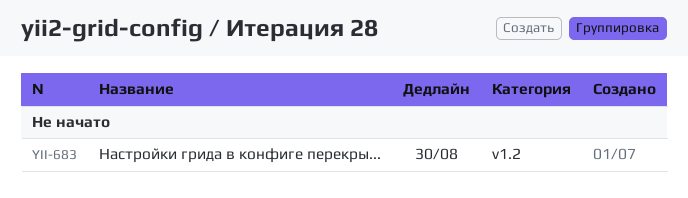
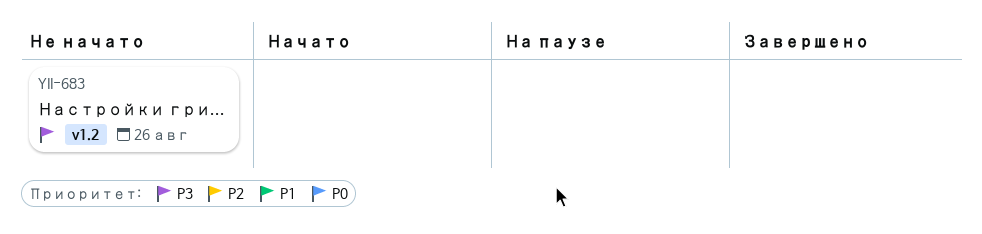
YII-683, due: Aug 30 -> Aug 26

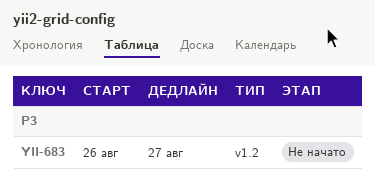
YII-683, due: Aug 26 -> Aug 27

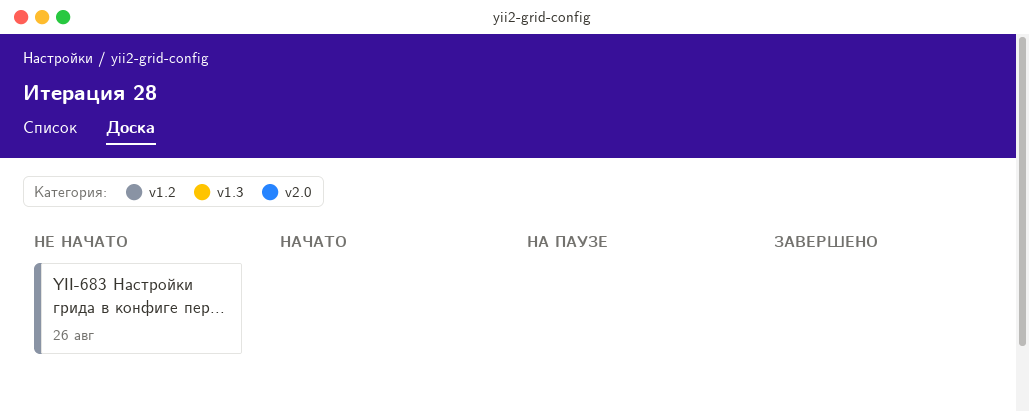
YII-683, due: Aug 27 -> Aug 26

